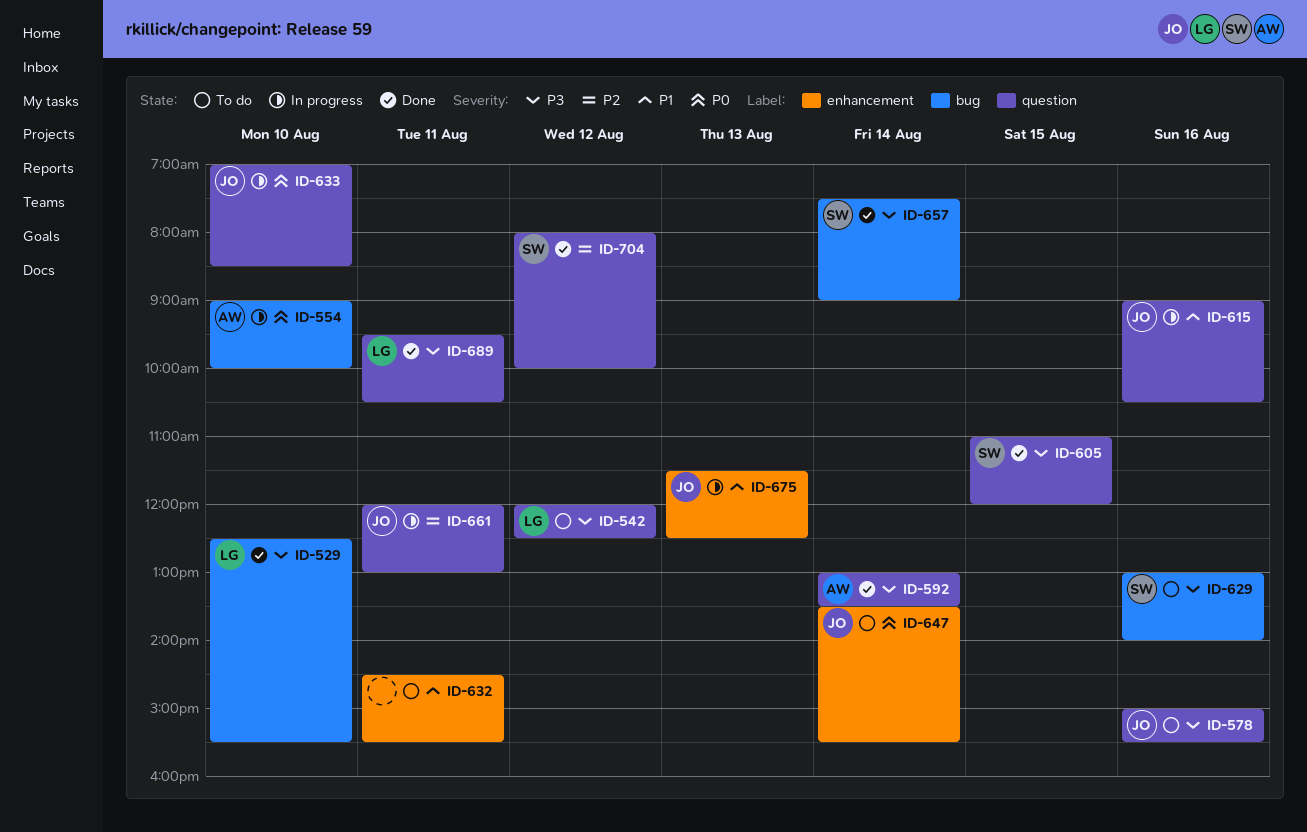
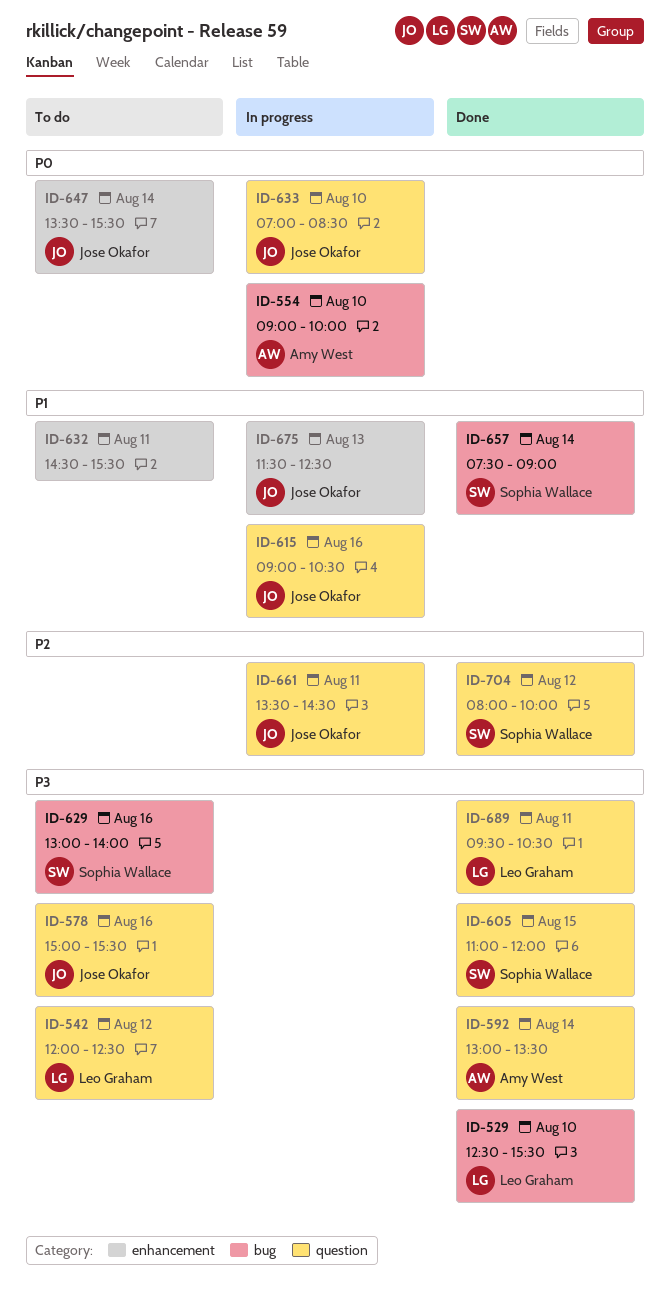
ID-657, priority: P3 -> P1
ID-661, begins: 12:00 -> 13:30
ID-661, ends: 13:00 -> 14:30

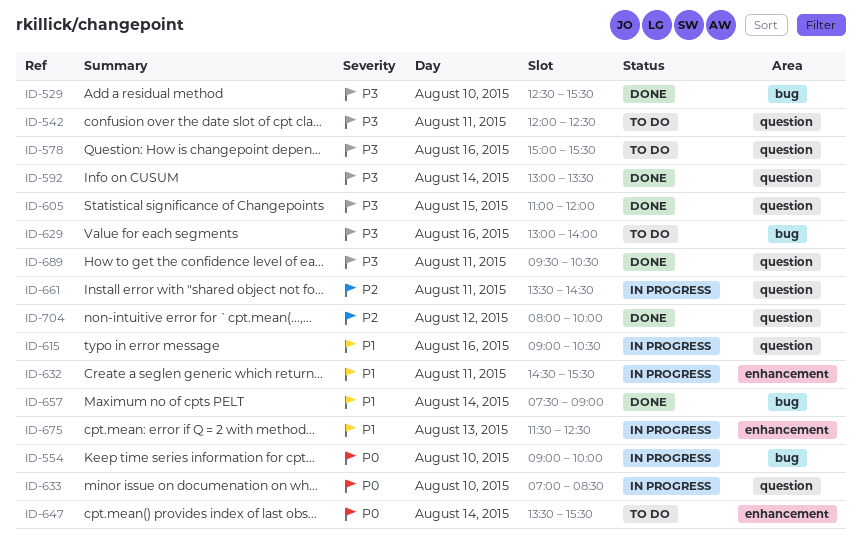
ID-542, day: Aug 12 -> Aug 11
ID-632, status: To do -> In progress

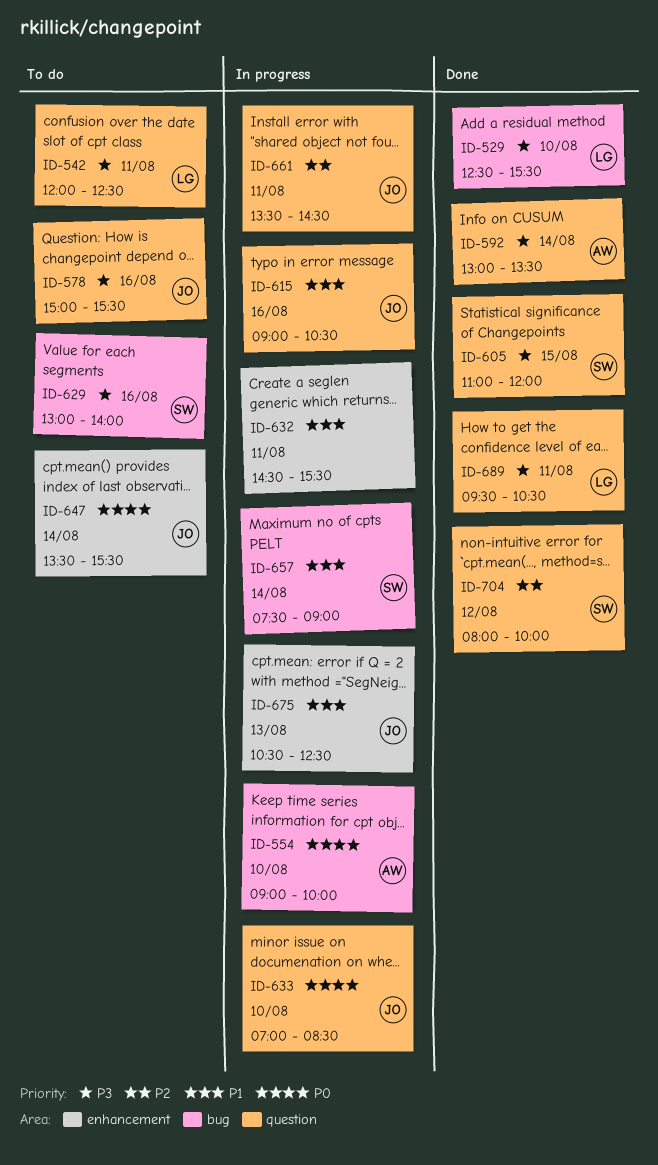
ID-657, status: Done -> In progress
ID-675, begins: 11:30 -> 10:30

